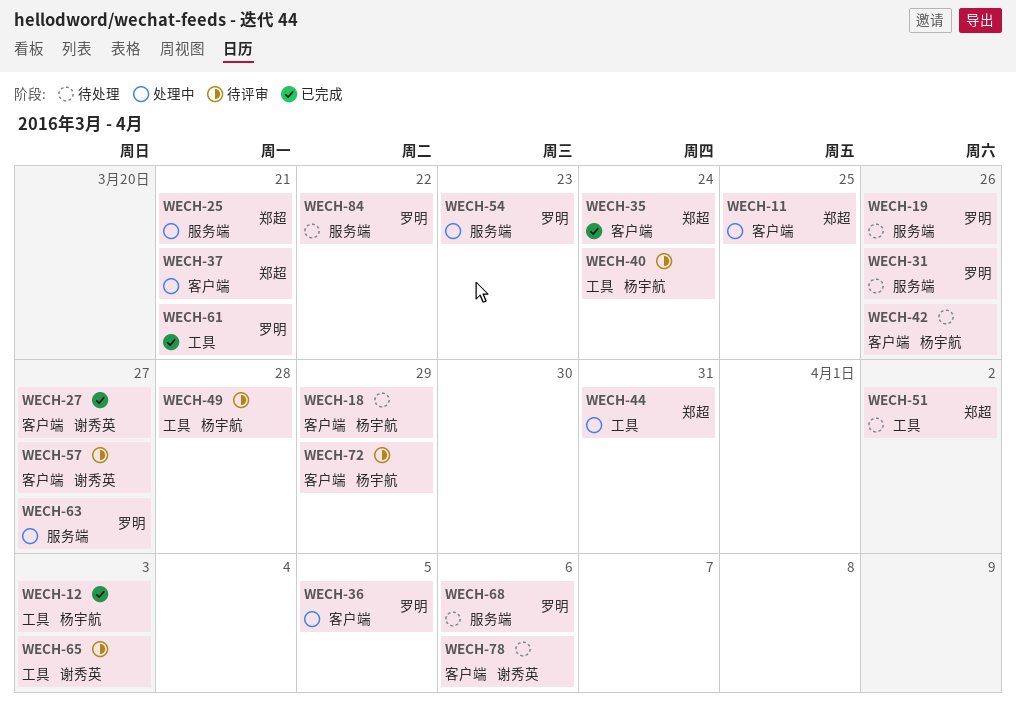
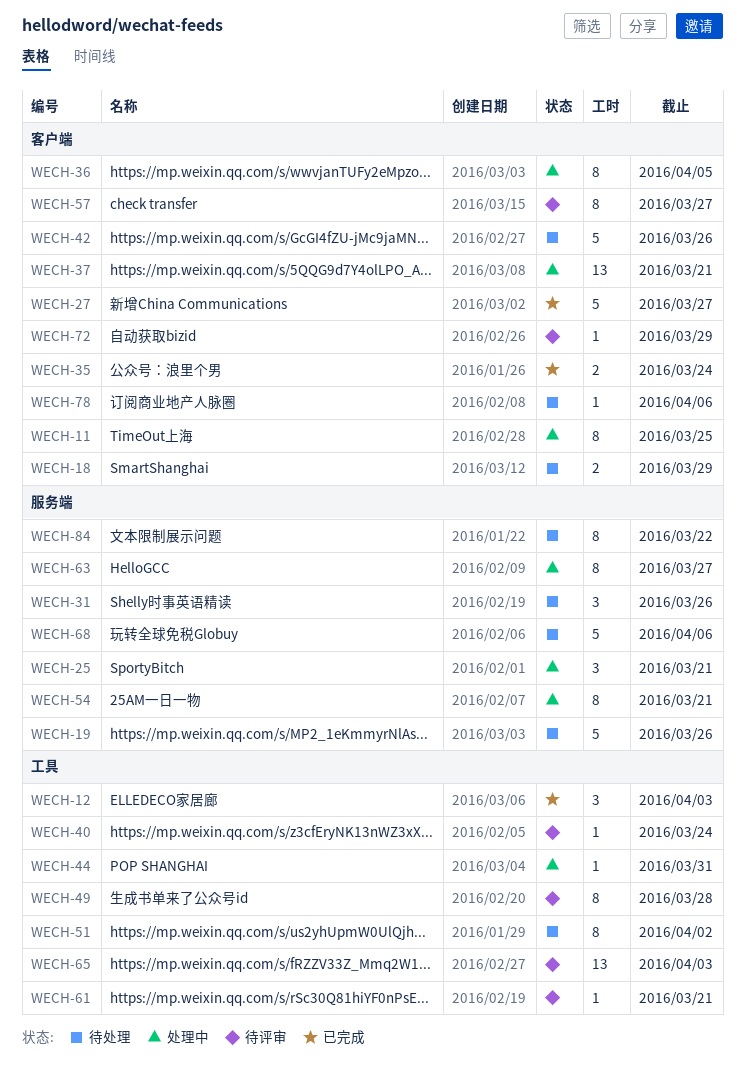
WECH-54, due: Mar 23 -> Mar 21
WECH-61, status: 已完成 -> 待评审

